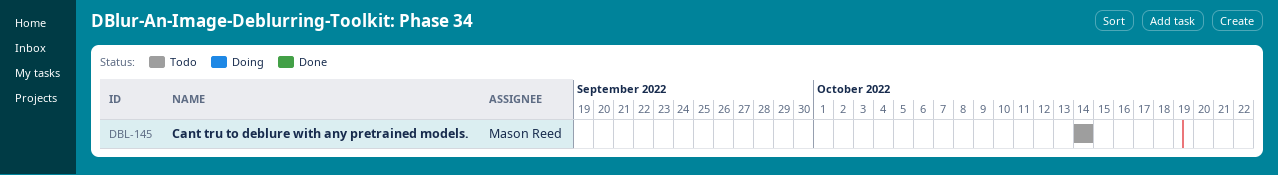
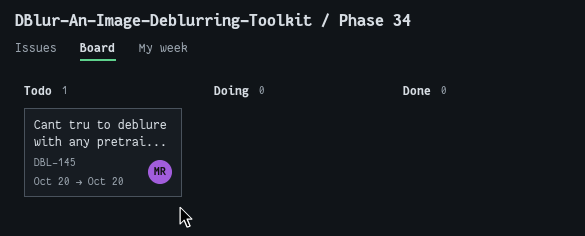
DBL-145, start: Oct 14 -> Oct 20
DBL-145, due: Oct 14 -> Oct 20

